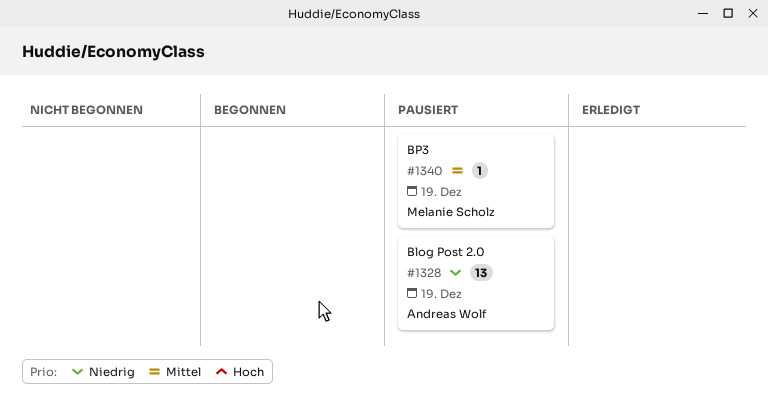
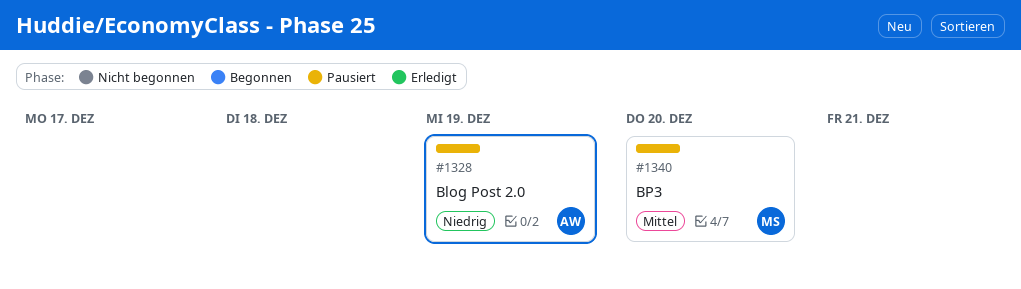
#1340, due: Dec 19 -> Dec 20

